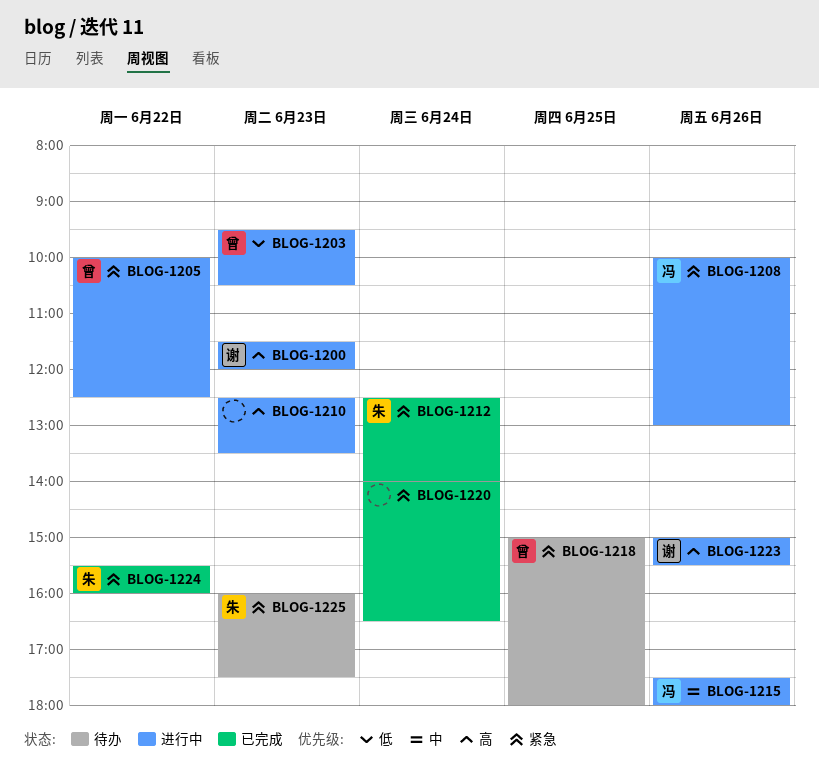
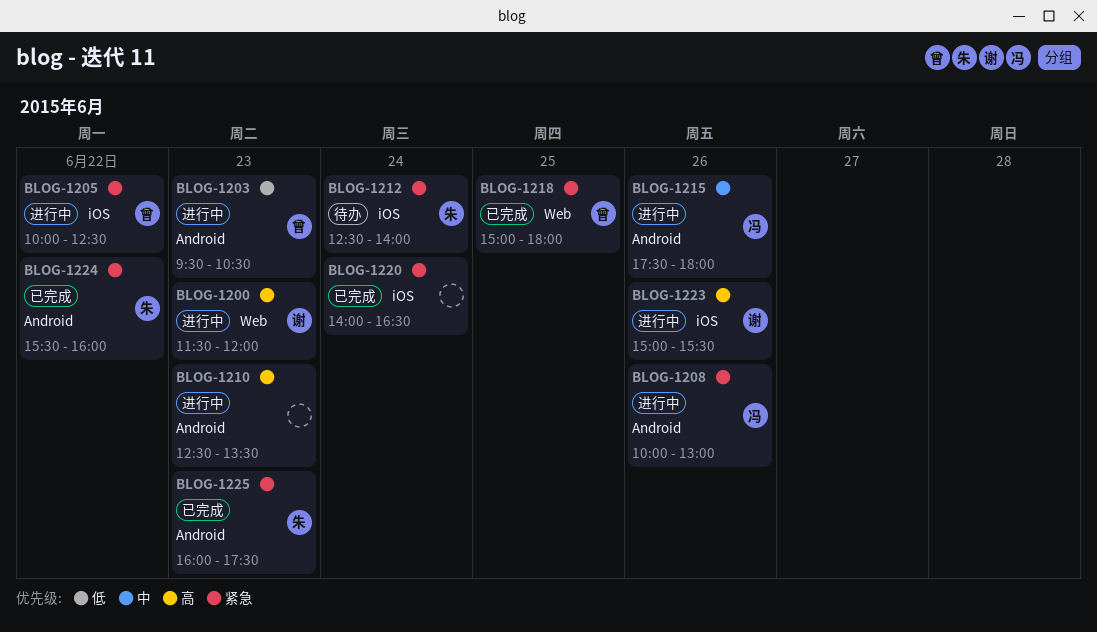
BLOG-1212, status: 已完成 -> 待办
BLOG-1218, status: 待办 -> 已完成
BLOG-1225, status: 待办 -> 已完成

